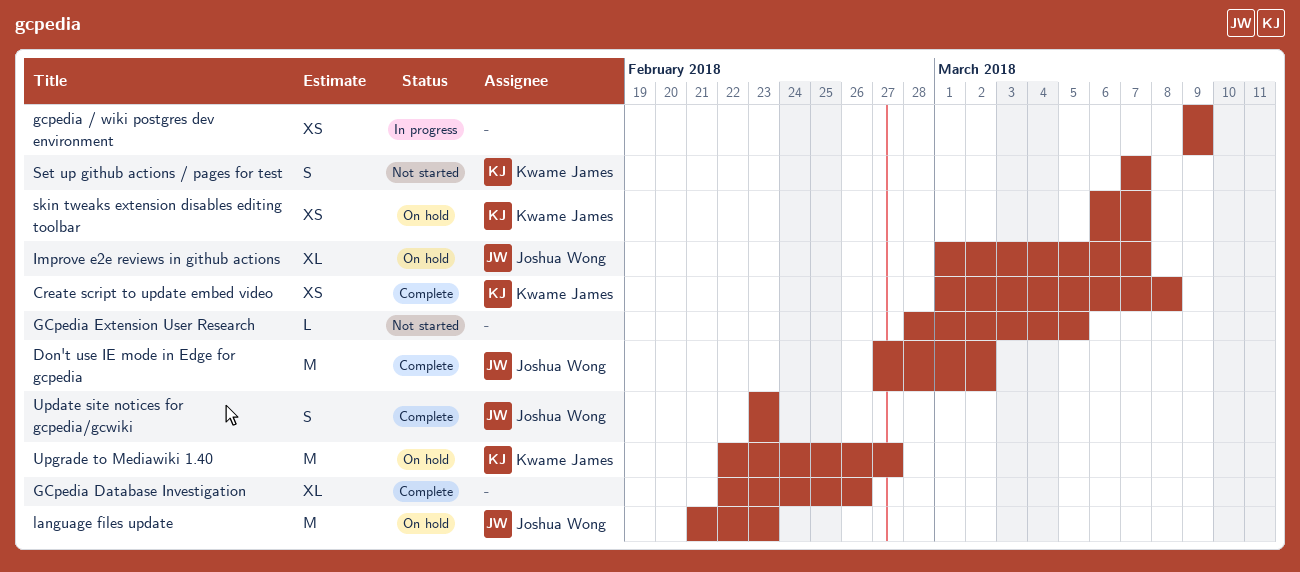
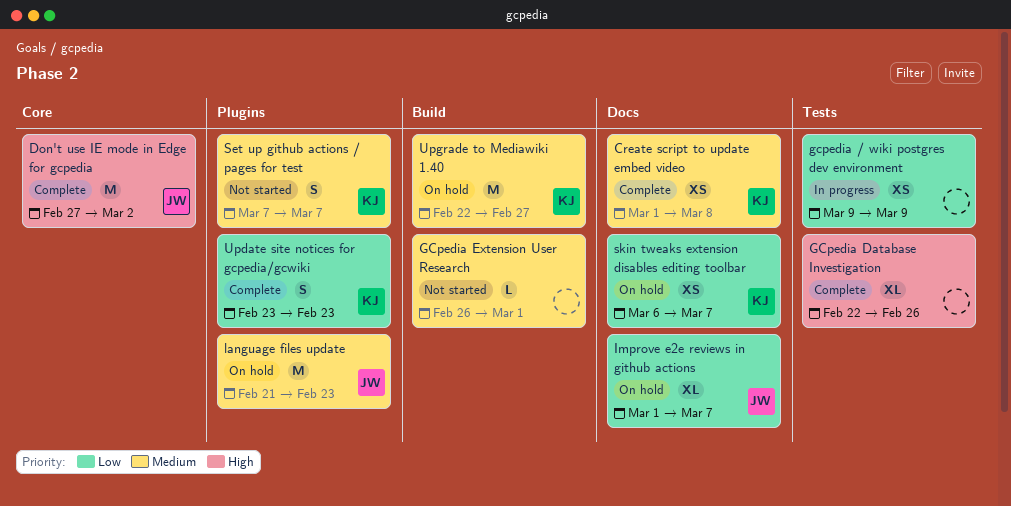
GCpedia Extension User Research, start: Feb 28 -> Feb 26
GCpedia Extension User Research, due: Mar 5 -> Mar 1
Update site notices for gcpedia/gcwiki, owner: Joshua Wong -> Kwame James

